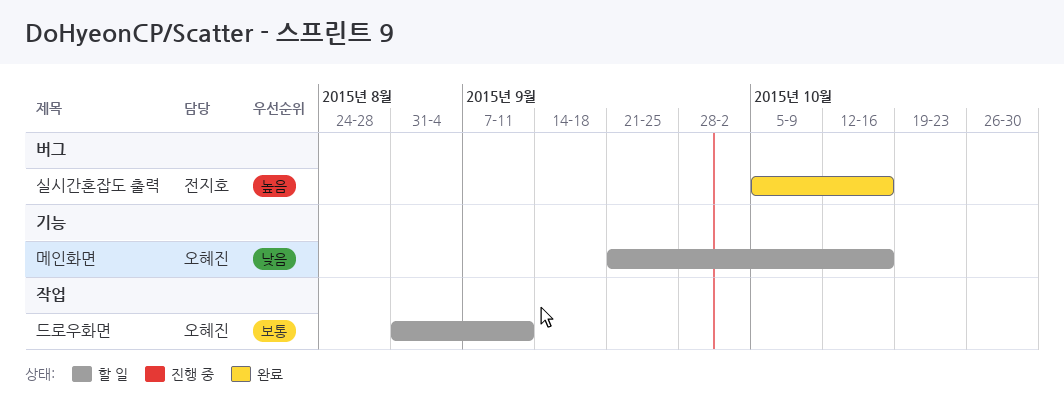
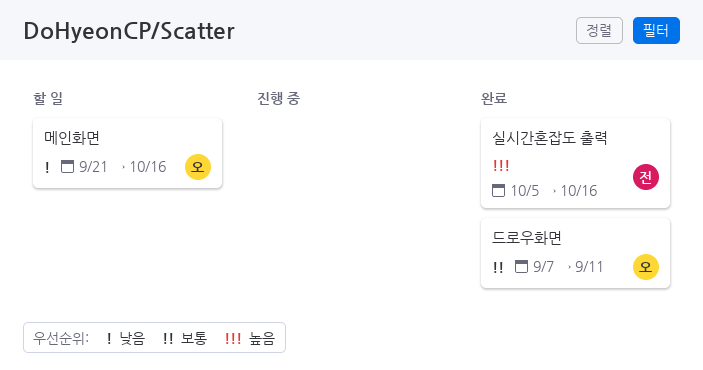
드로우화면, status: 할 일 -> 완료
드로우화면, start: Aug 31 -> Sep 7

